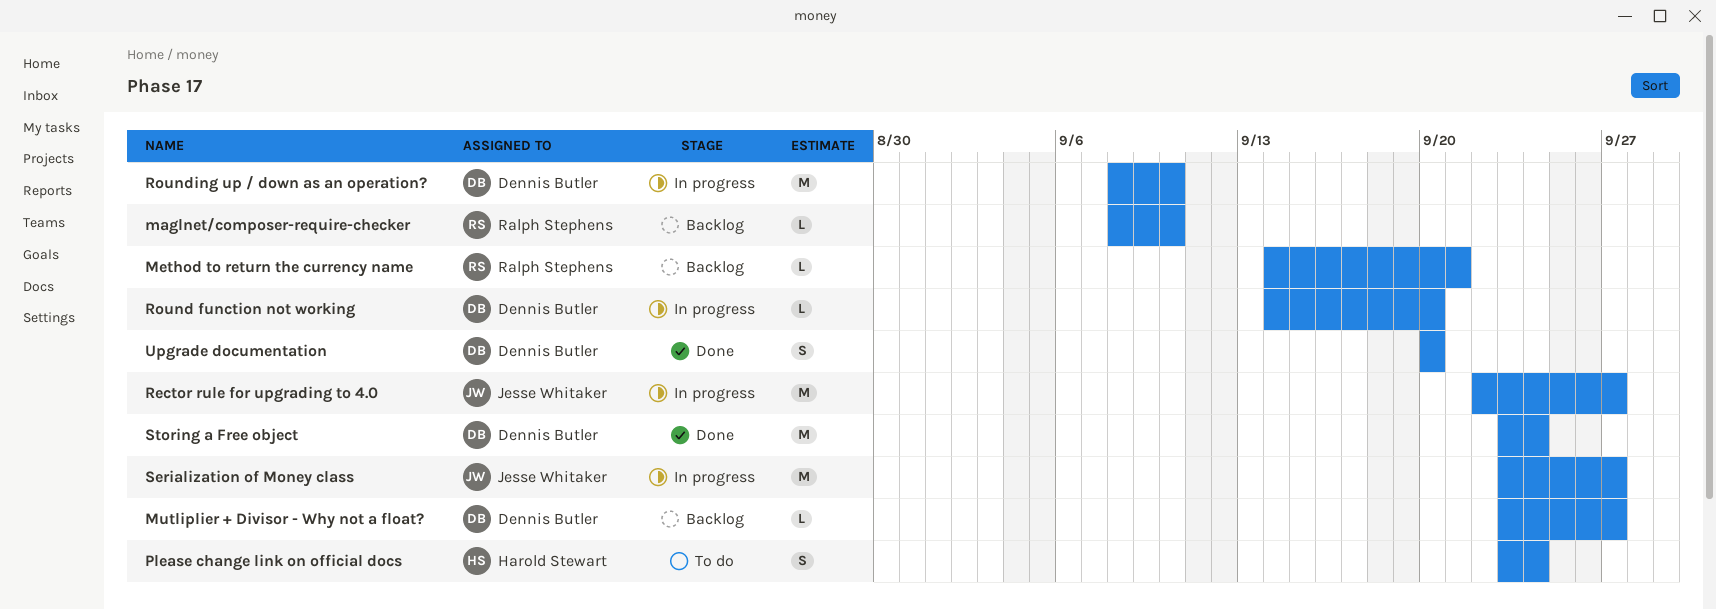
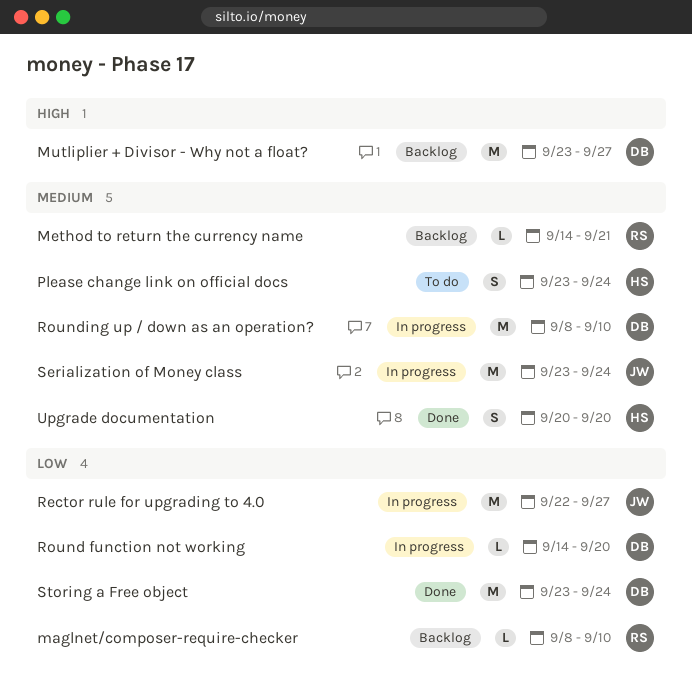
Mutliplier + Divisor - Why not a float?, estimate: L -> M
Serialization of Money class, due: Sep 27 -> Sep 24
Upgrade documentation, owner: Dennis Butler -> Harold Stewart

